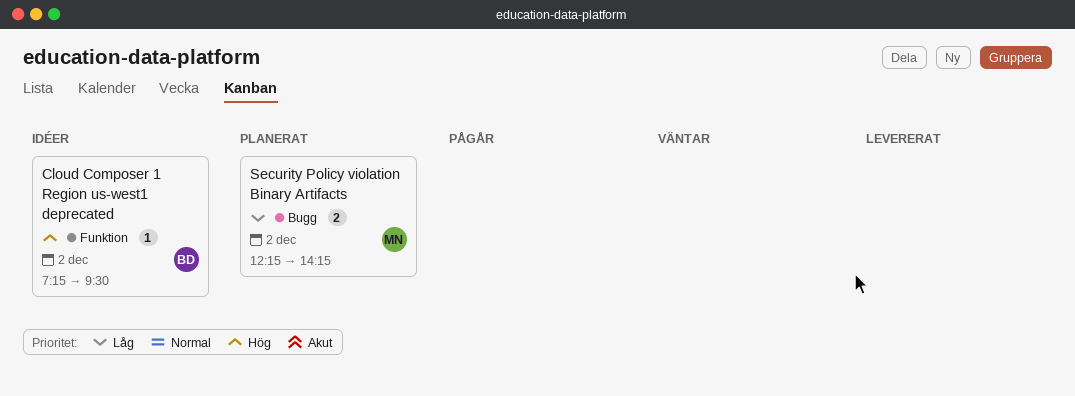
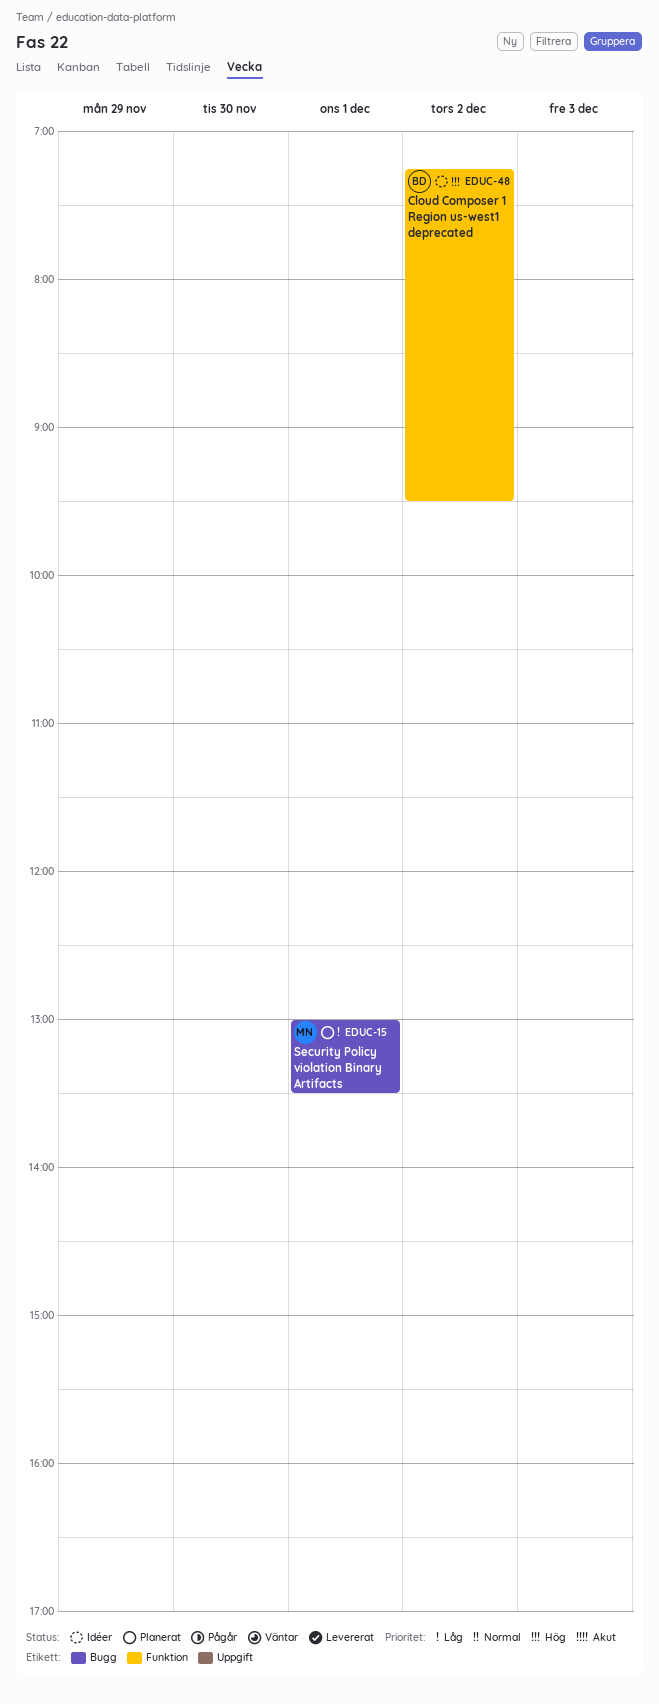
Security Policy violation Binary Artifacts, day: Dec 2 -> Dec 1
Security Policy violation Binary Artifacts, begins: 12:15 -> 13:00
Security Policy violation Binary Artifacts, ends: 14:15 -> 13:30

